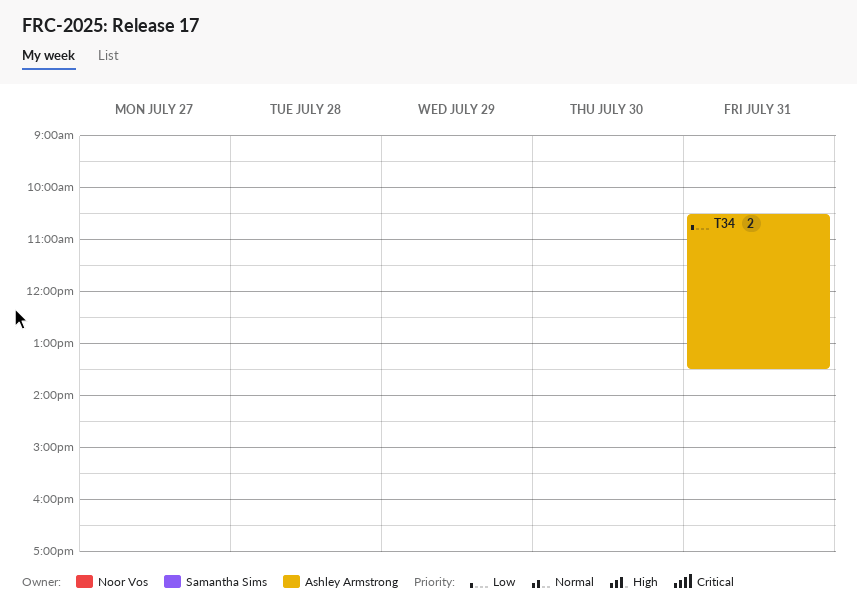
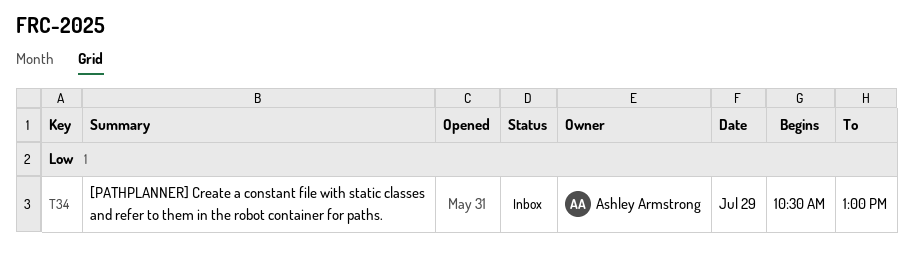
T34, day: Jul 31 -> Jul 29
T34, ends: 13:30 -> 13:00

